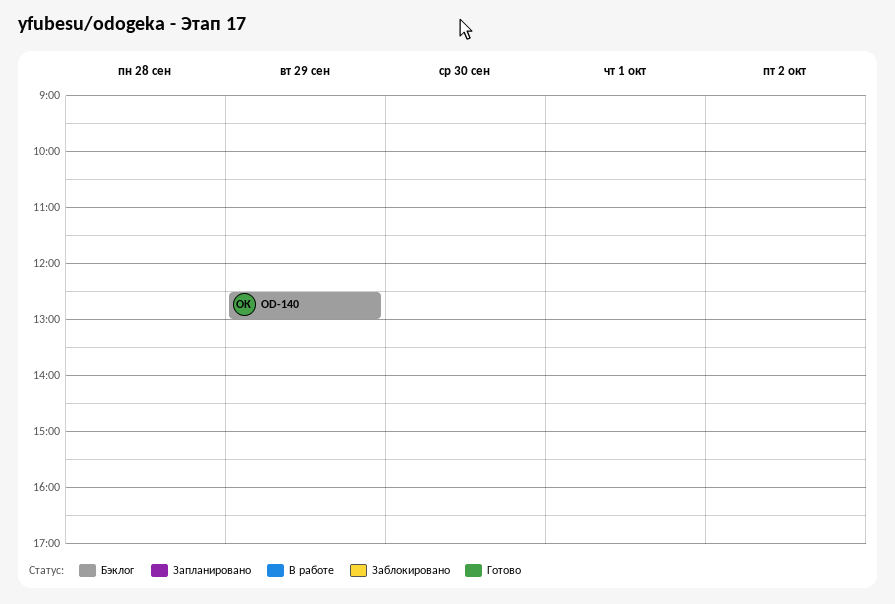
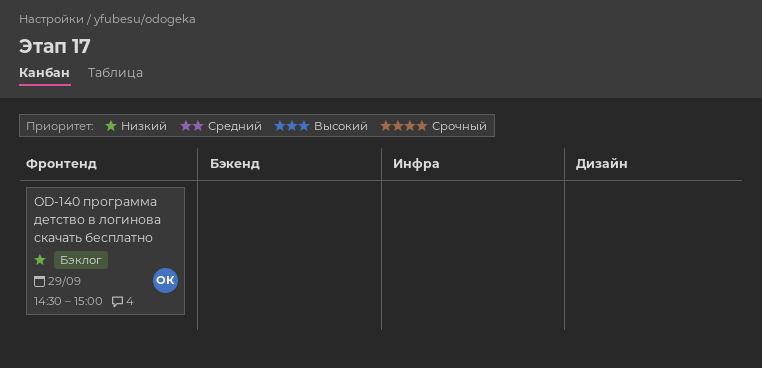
OD-140, begins: 12:30 -> 14:30
OD-140, ends: 13:00 -> 15:00

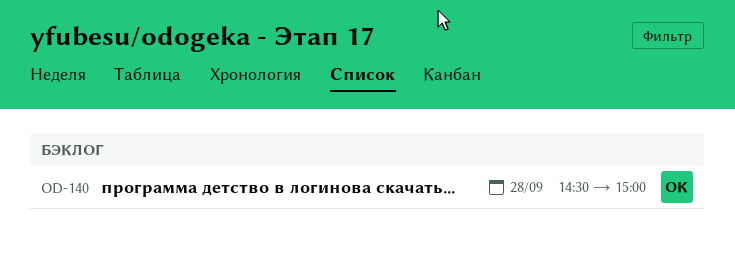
OD-140, day: Sep 29 -> Sep 28

